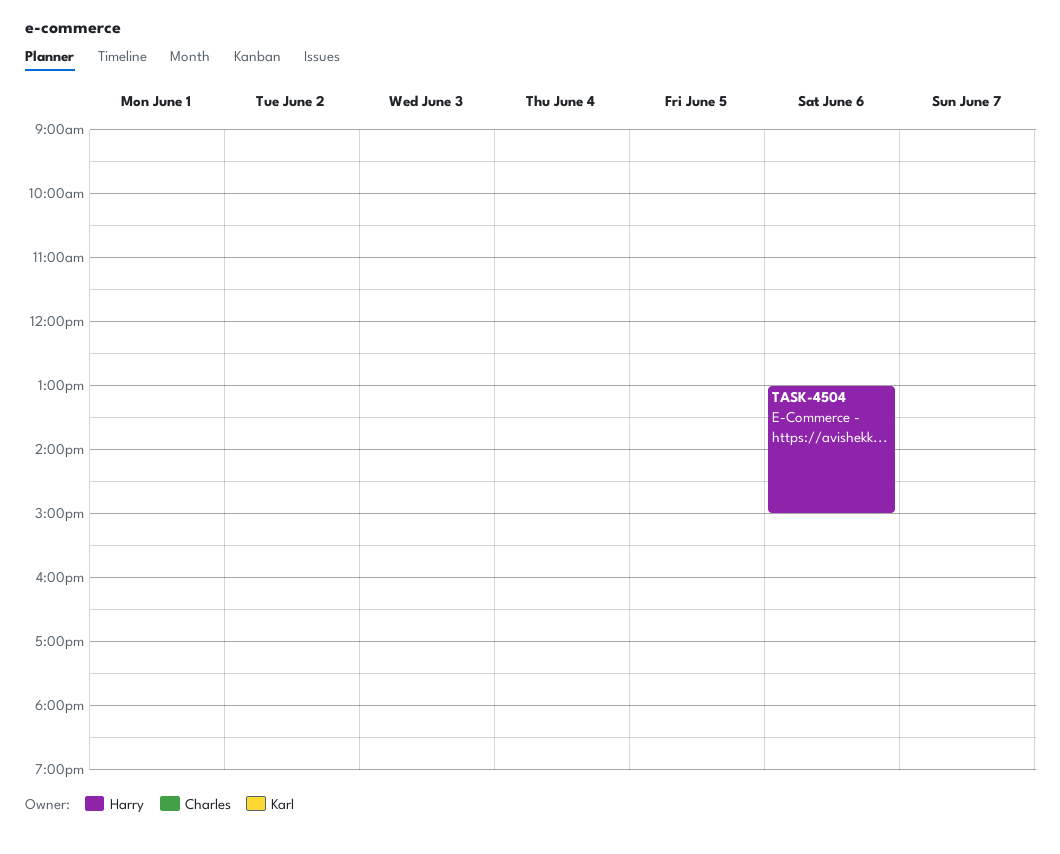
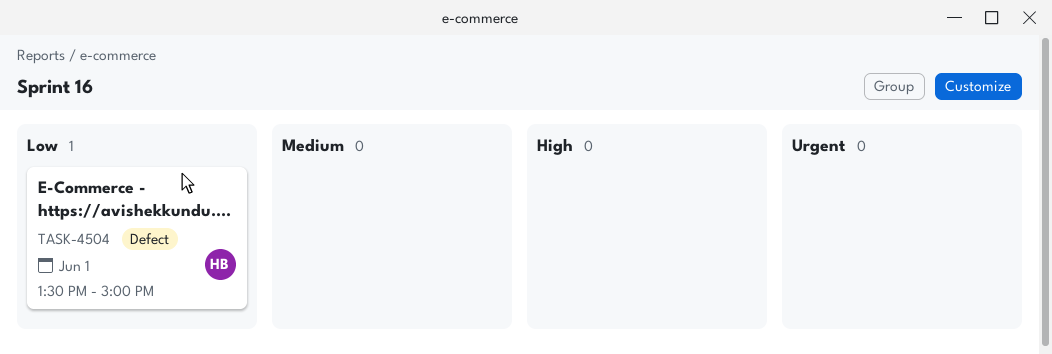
TASK-4504, day: Jun 6 -> Jun 1
TASK-4504, begins: 13:00 -> 13:30

